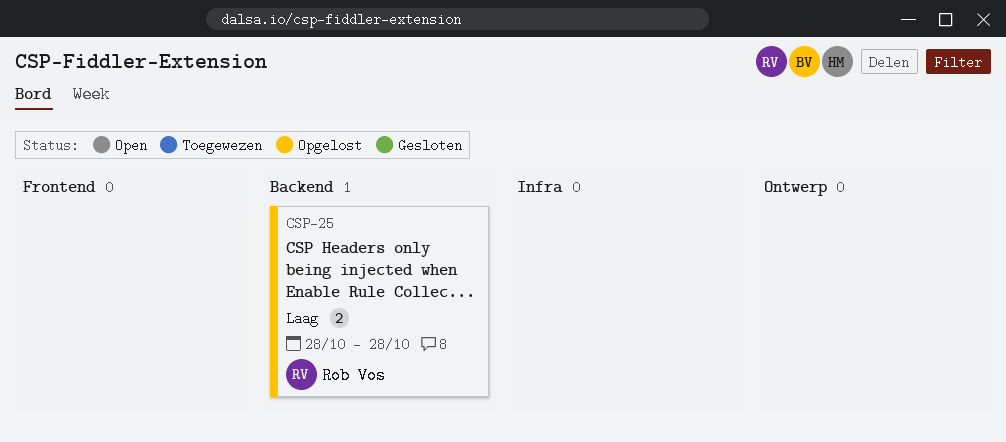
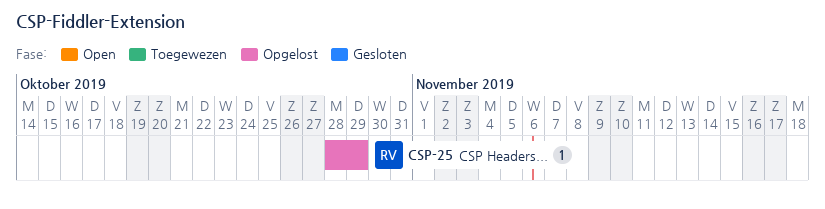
CSP-25, estimate: 2 -> 1
CSP-25, due: Oct 28 -> Oct 29

